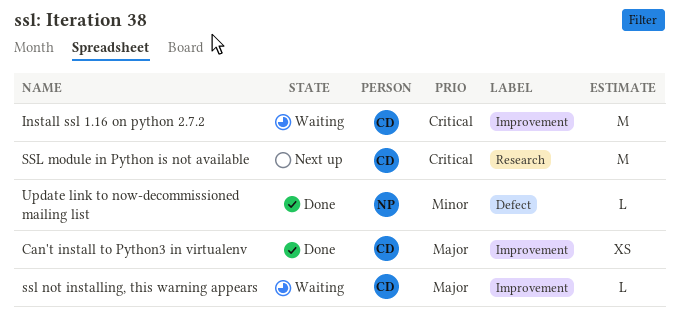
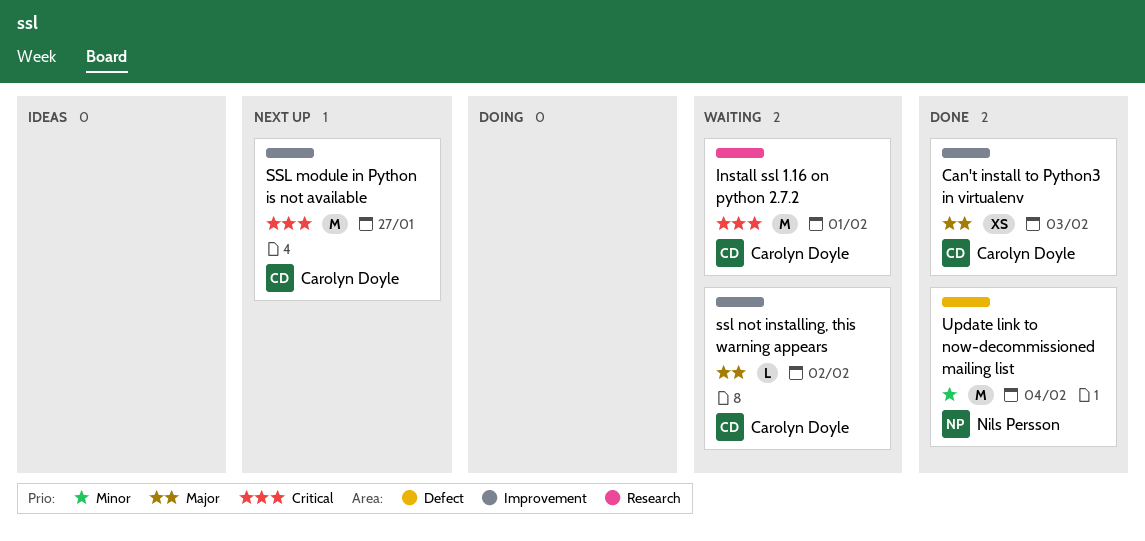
Install ssl 1.16 on python 2.7.2, label: Improvement -> Research
SSL module in Python is not available, label: Research -> Improvement
Update link to now-decommissioned mailing list, estimate: L -> M

